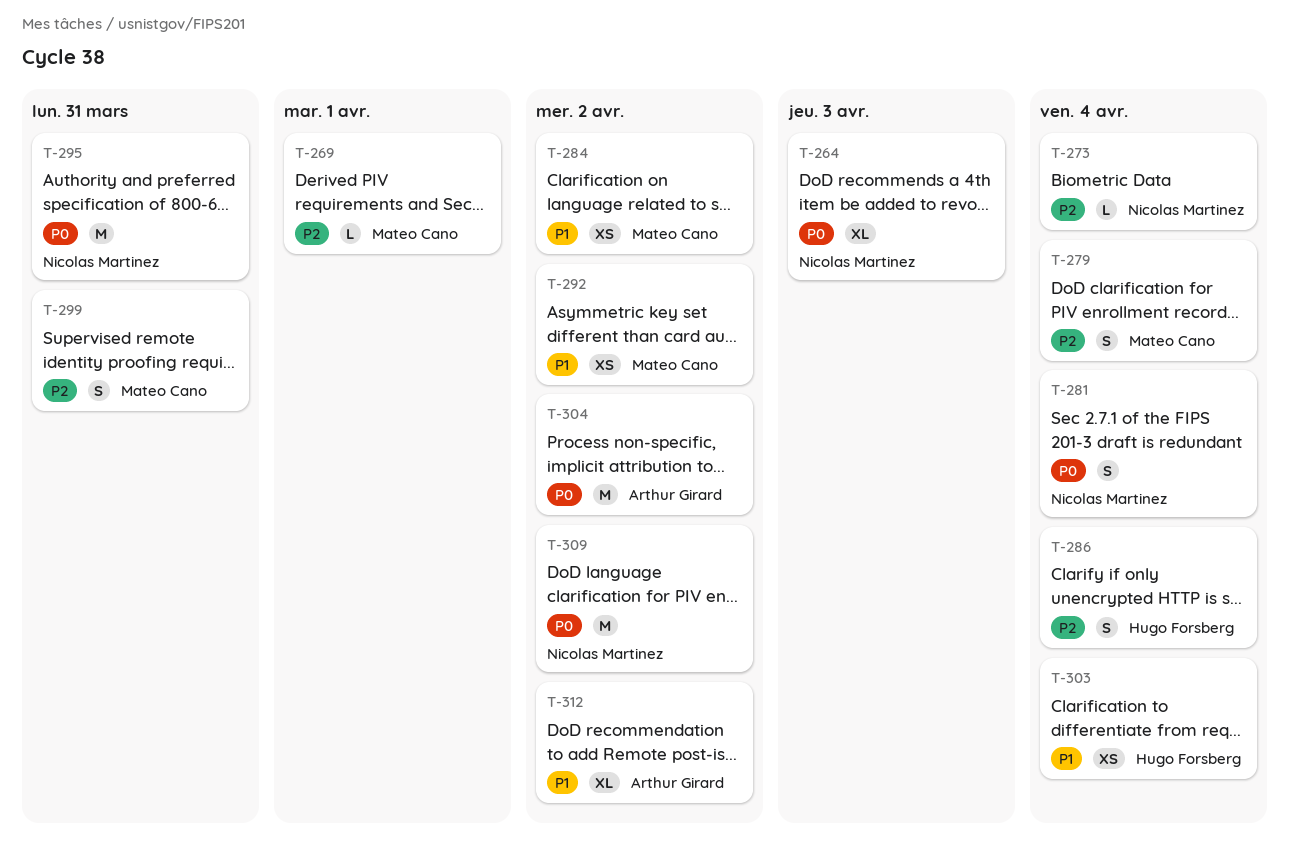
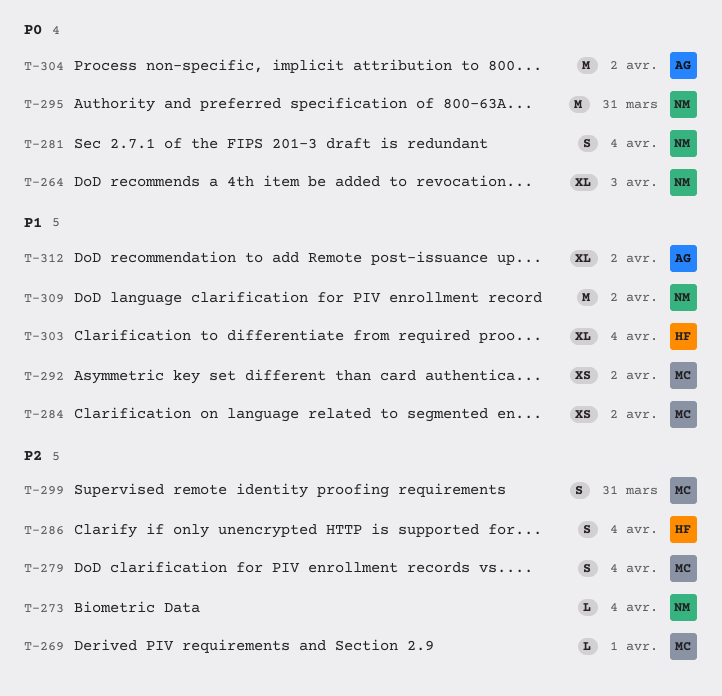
T-303, estimate: XS -> XL
T-309, priority: P0 -> P1

